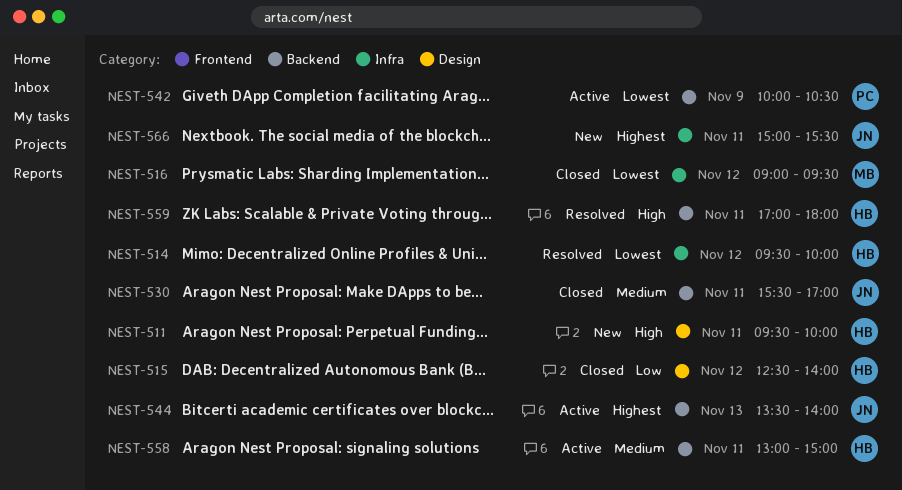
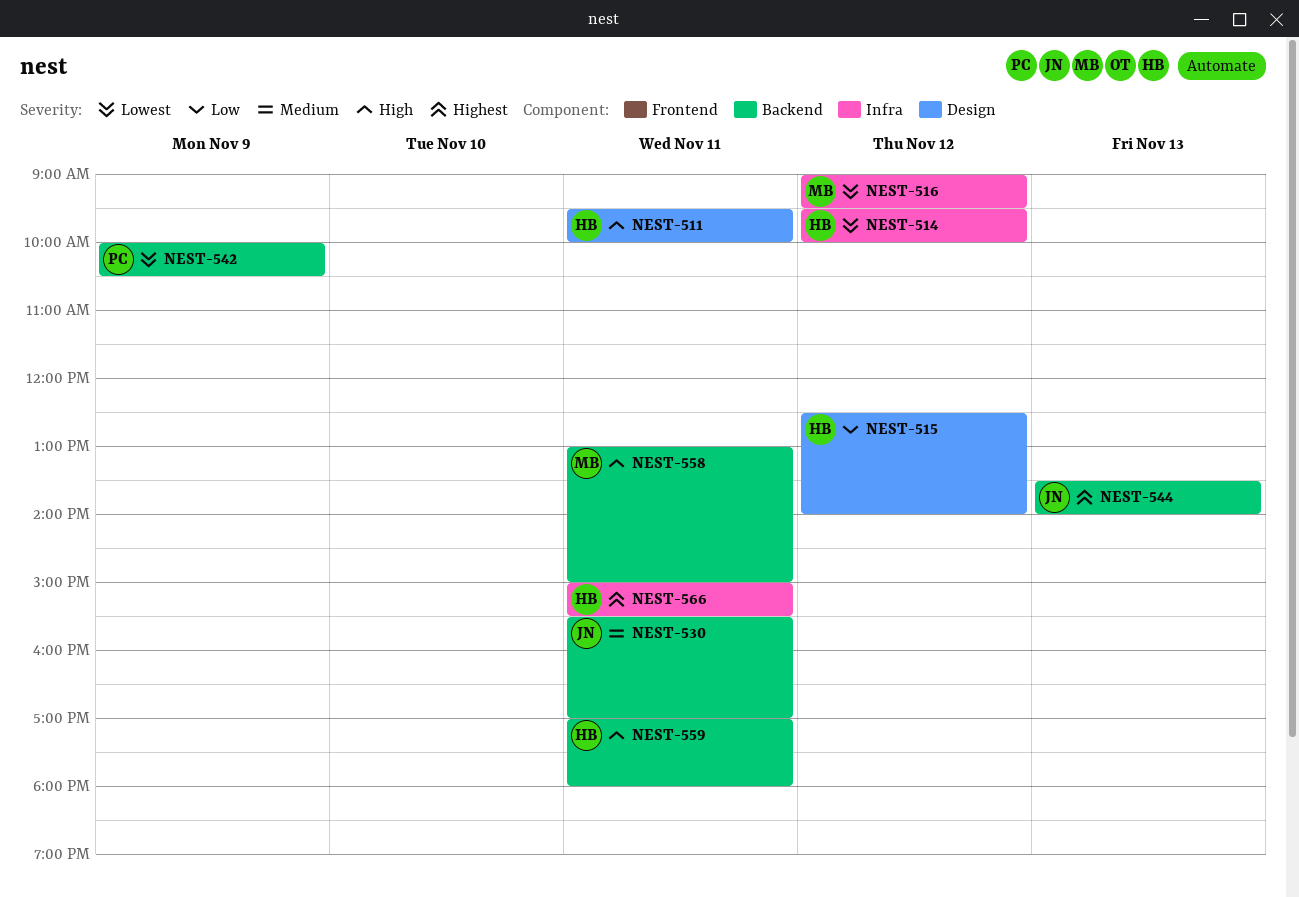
NEST-558, owner: HB -> MB
NEST-558, priority: Medium -> High
NEST-566, owner: JN -> HB

